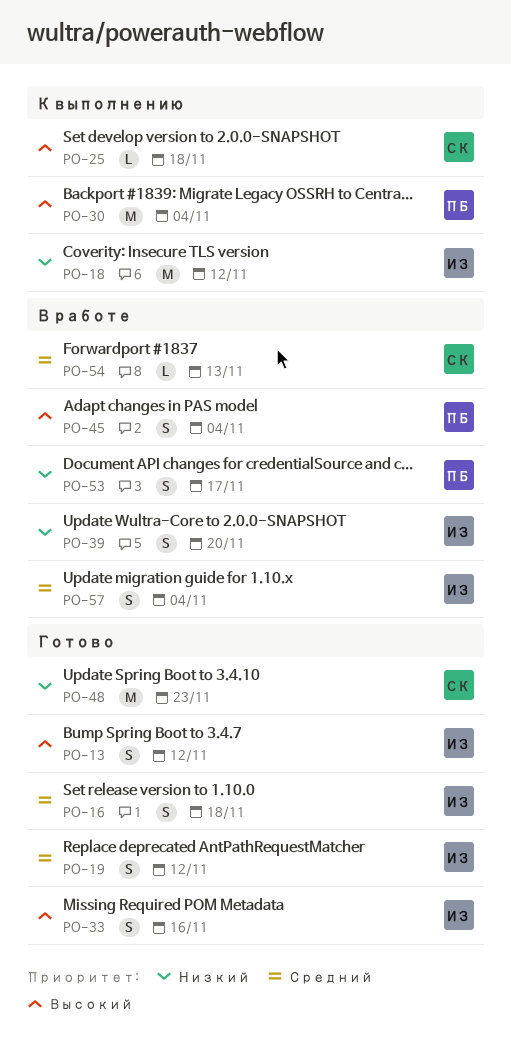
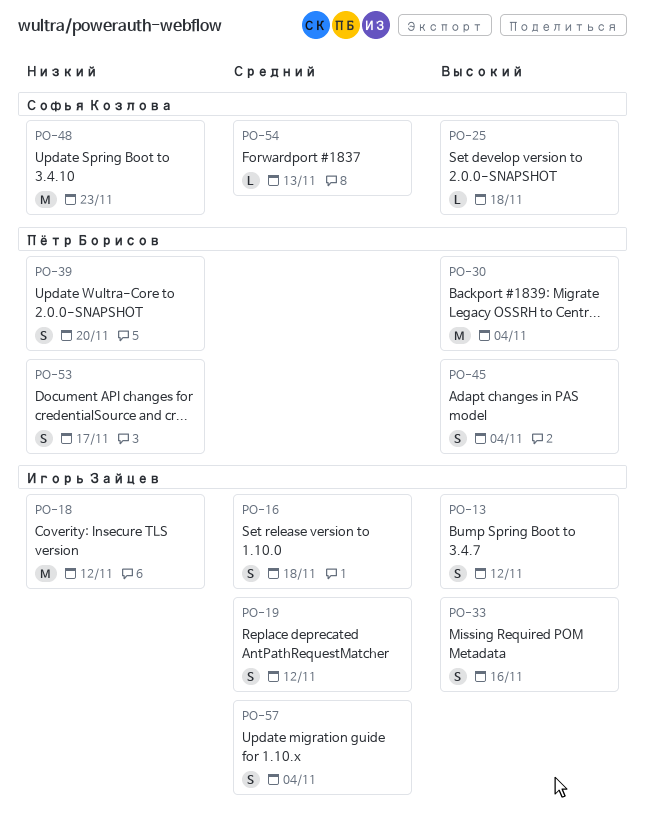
PO-39, owner: Игорь Зайцев -> Пётр Борисов

